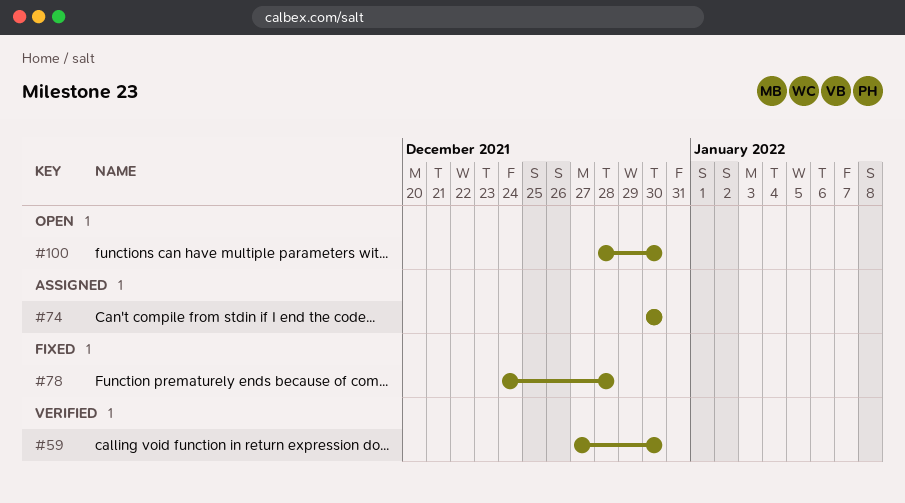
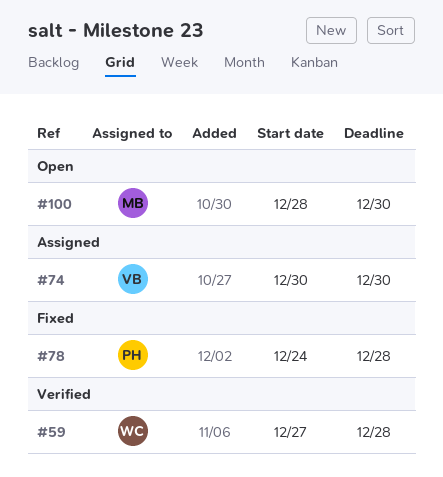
#59, due: Dec 30 -> Dec 28

